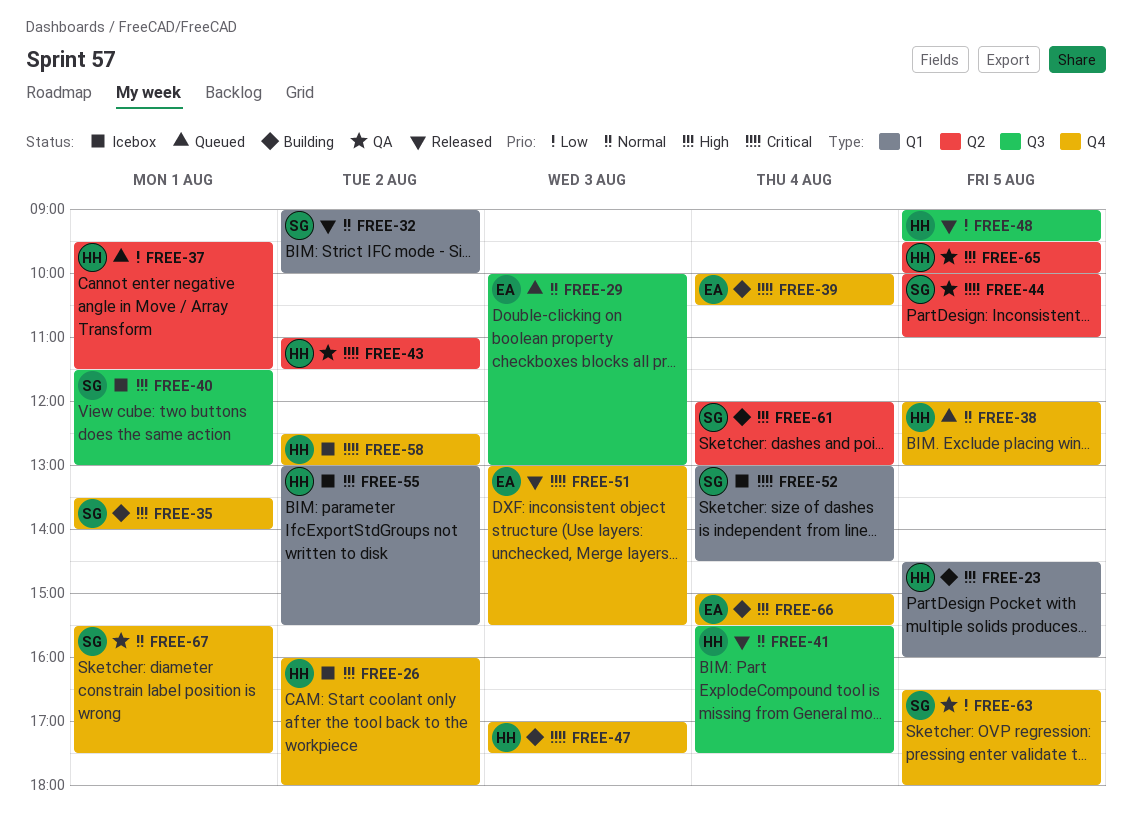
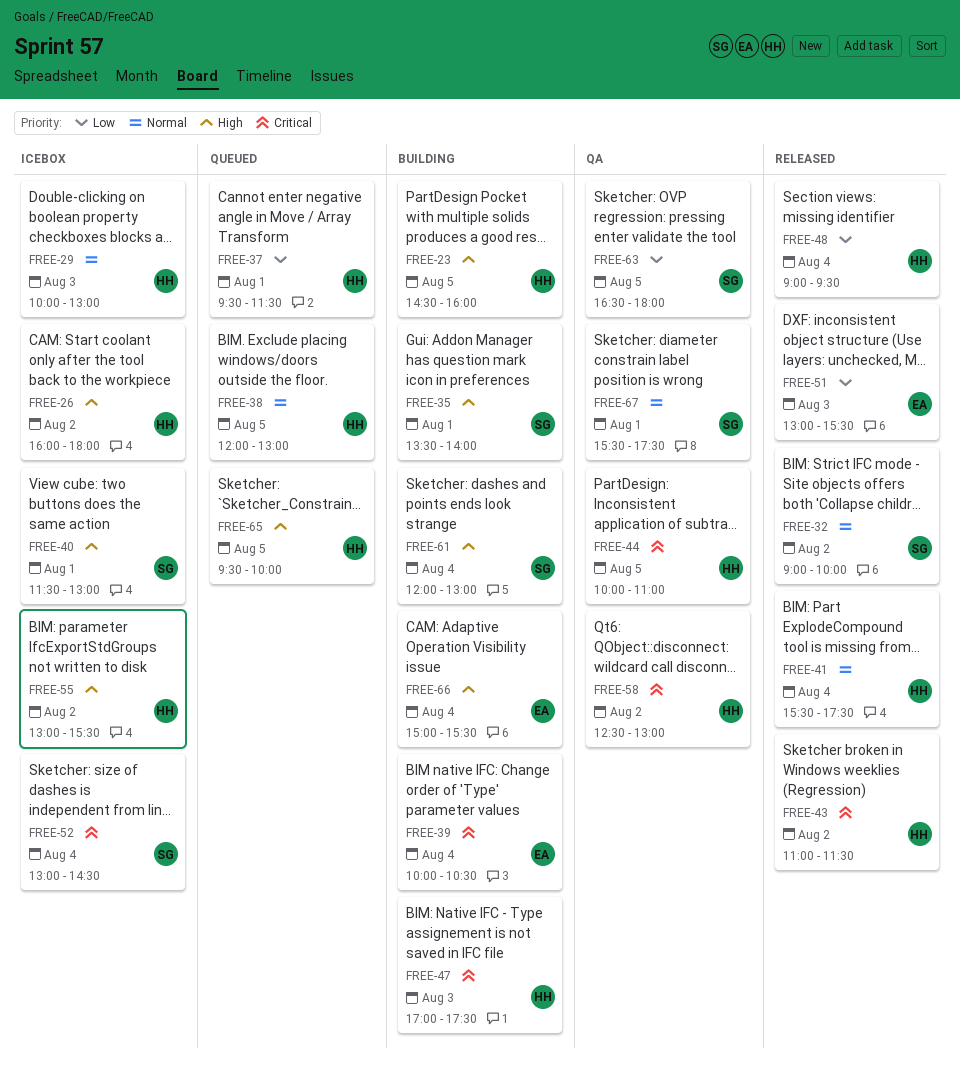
FREE-29, status: Queued -> Icebox
FREE-29, owner: EA -> HH
FREE-43, status: QA -> Released
FREE-44, owner: SG -> HH
FREE-48, day: Aug 5 -> Aug 4
FREE-51, priority: Critical -> Low
FREE-58, status: Icebox -> QA
FREE-65, status: QA -> Queued

